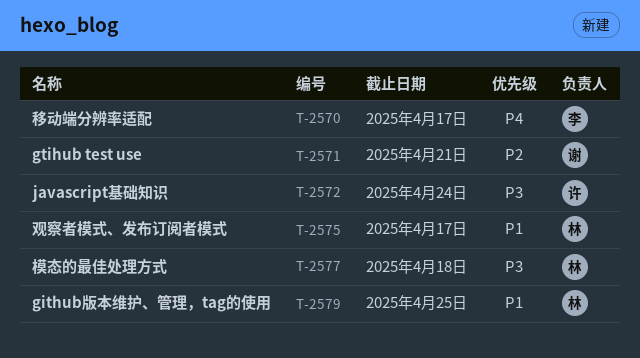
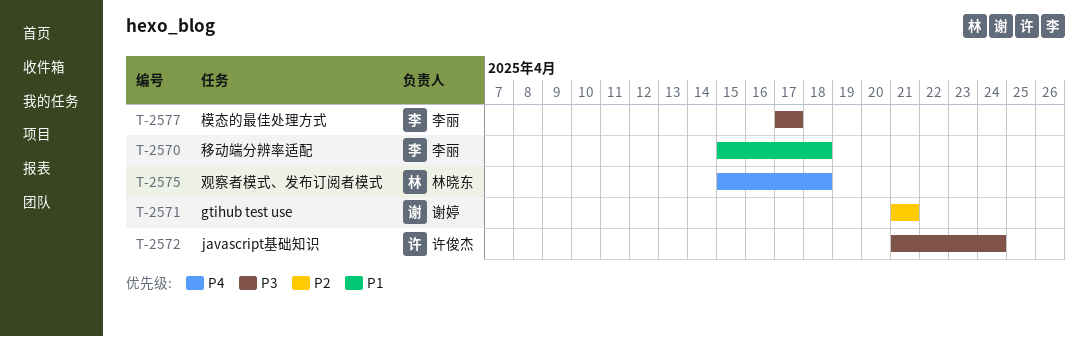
T-2570, priority: P4 -> P1
T-2570, due: Apr 17 -> Apr 18
T-2575, priority: P1 -> P4
T-2575, due: Apr 17 -> Apr 18
T-2577, owner: 林晓东 -> 李丽
T-2577, due: Apr 18 -> Apr 17
T-2579: present -> none

